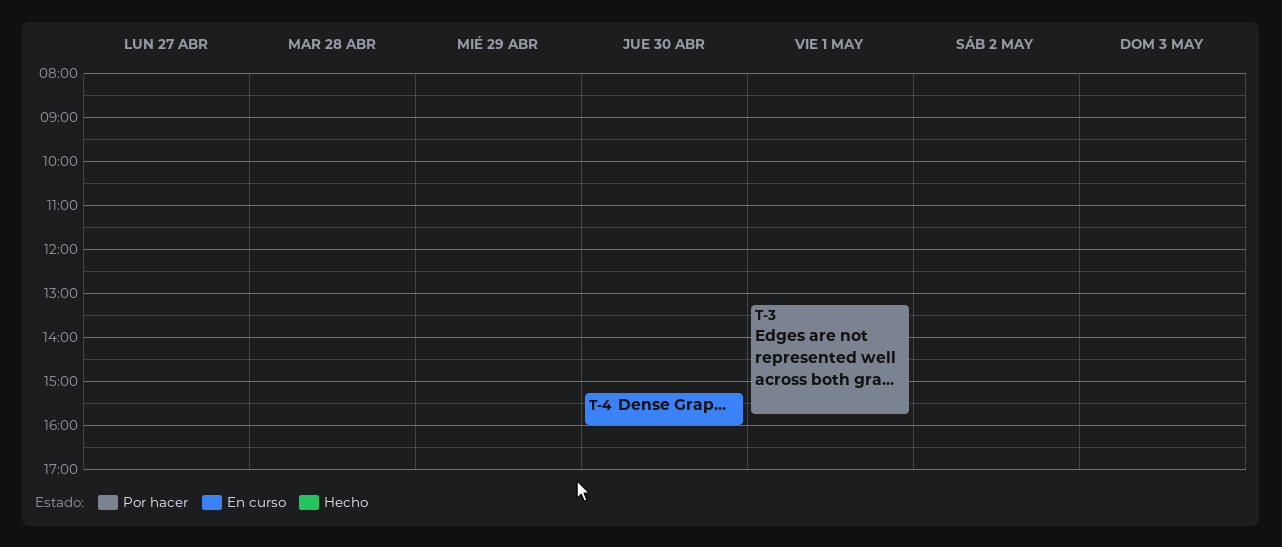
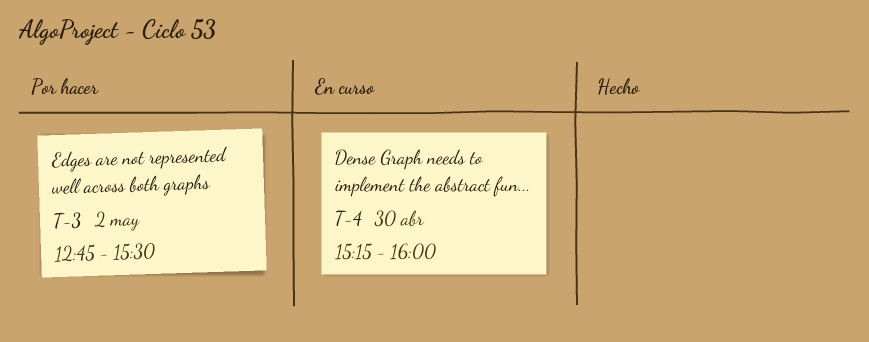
T-3, day: May 1 -> May 2
T-3, begins: 13:15 -> 12:45
T-3, ends: 15:45 -> 15:30

